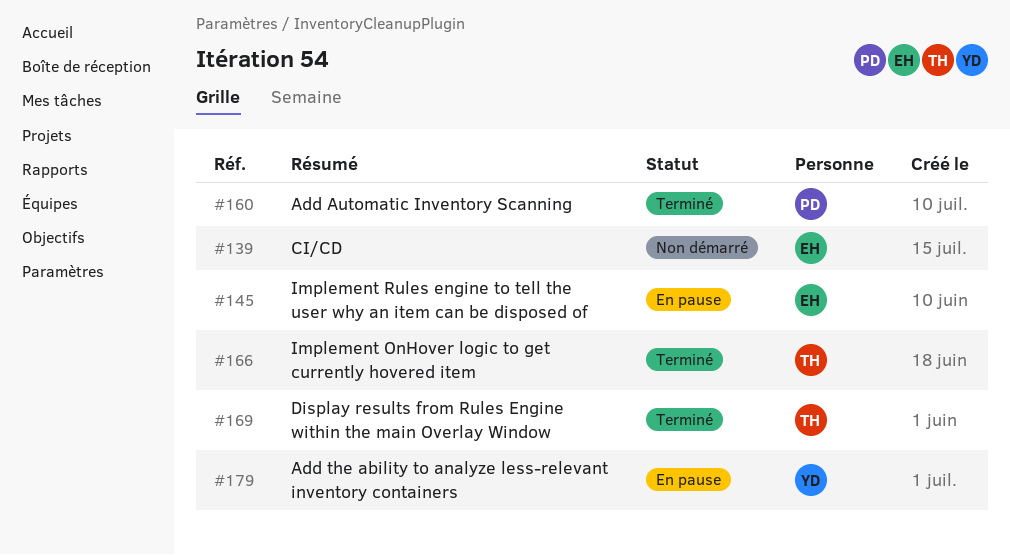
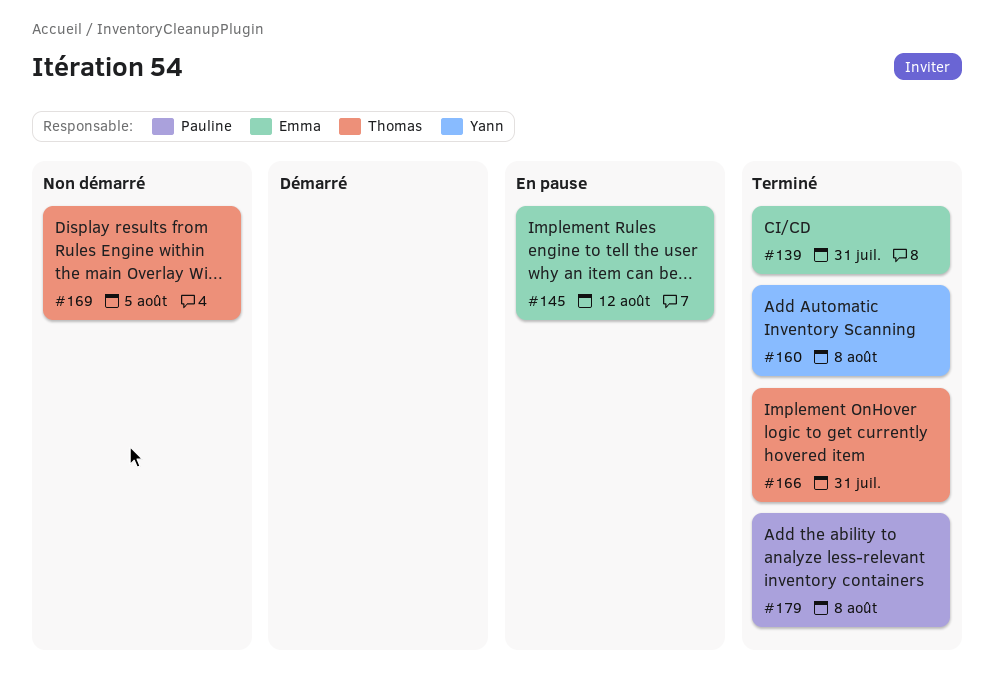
#139, status: Non démarré -> Terminé
#160, owner: Pauline -> Yann
#169, status: Terminé -> Non démarré
#179, status: En pause -> Terminé
#179, owner: Yann -> Pauline

